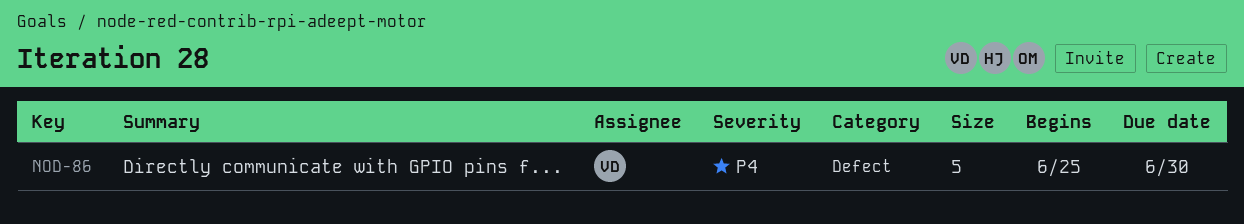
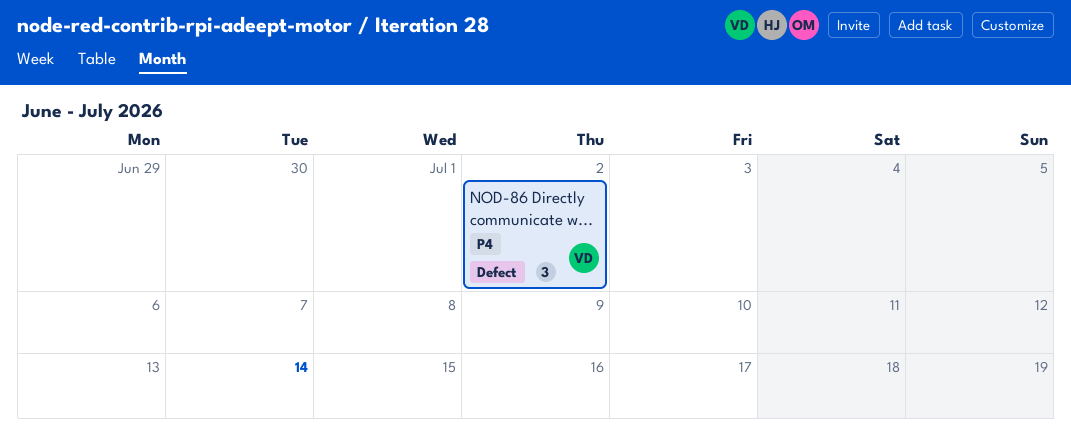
NOD-86, estimate: 5 -> 3
NOD-86, due: Jun 30 -> Jul 2

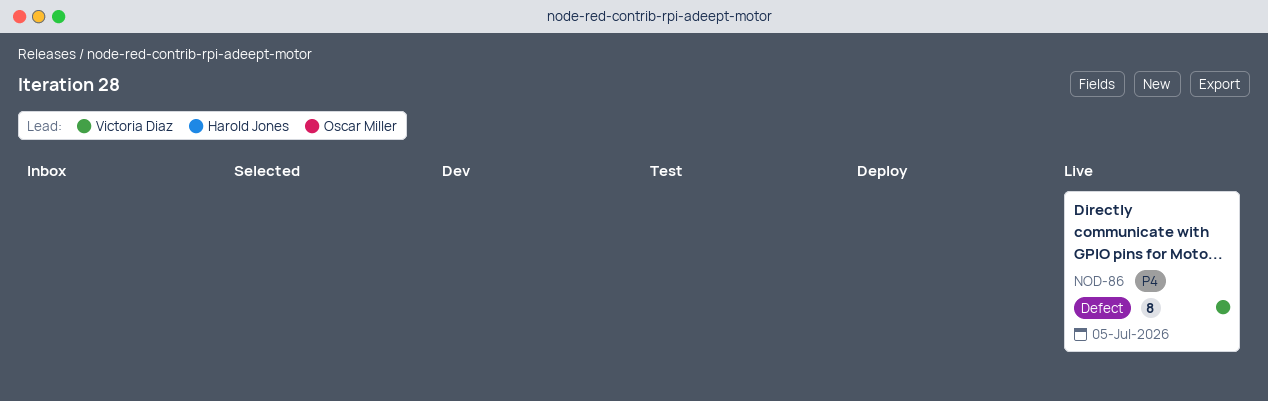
NOD-86, estimate: 3 -> 8
NOD-86, due: Jul 2 -> Jul 5

